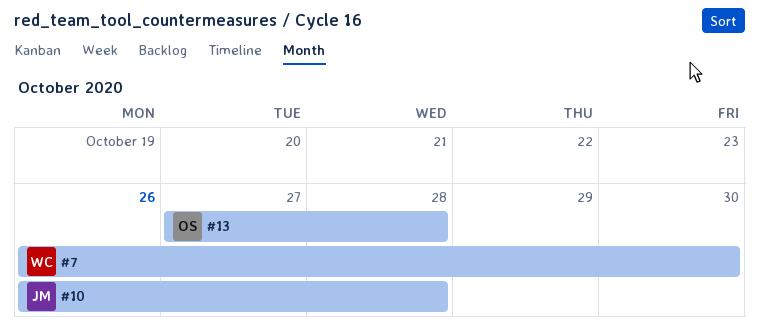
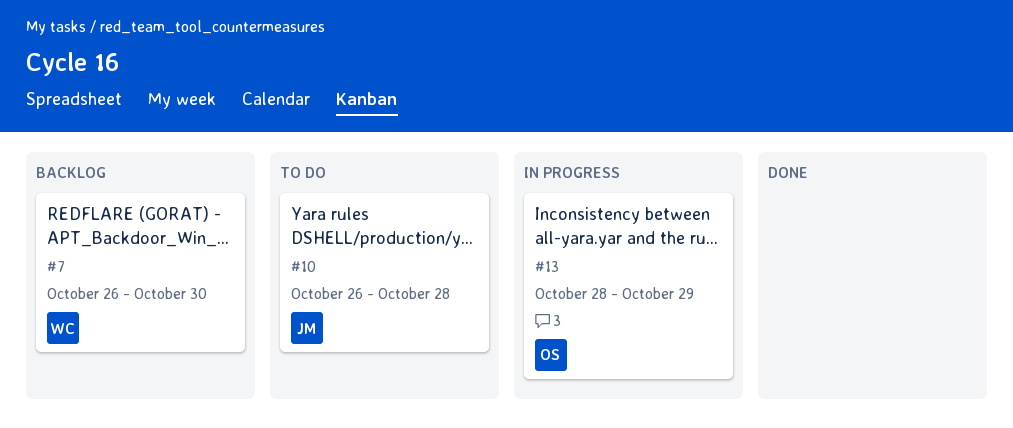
#13, start: Oct 27 -> Oct 28
#13, due: Oct 28 -> Oct 29

